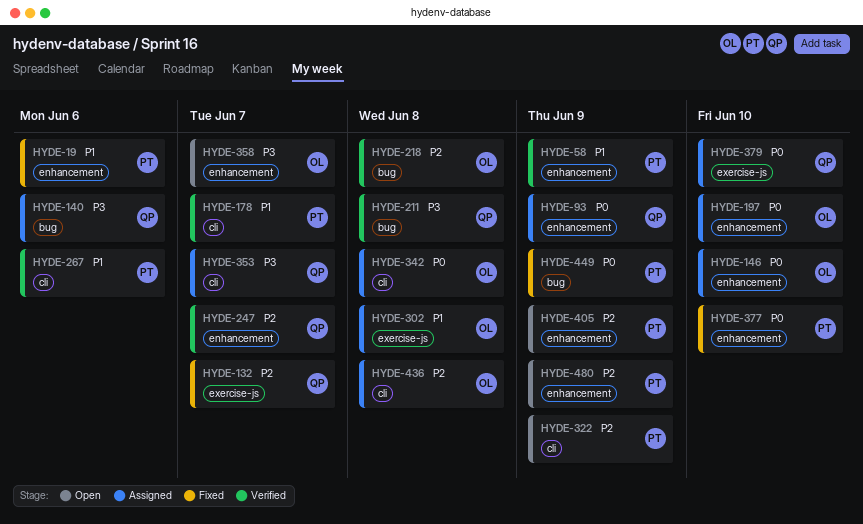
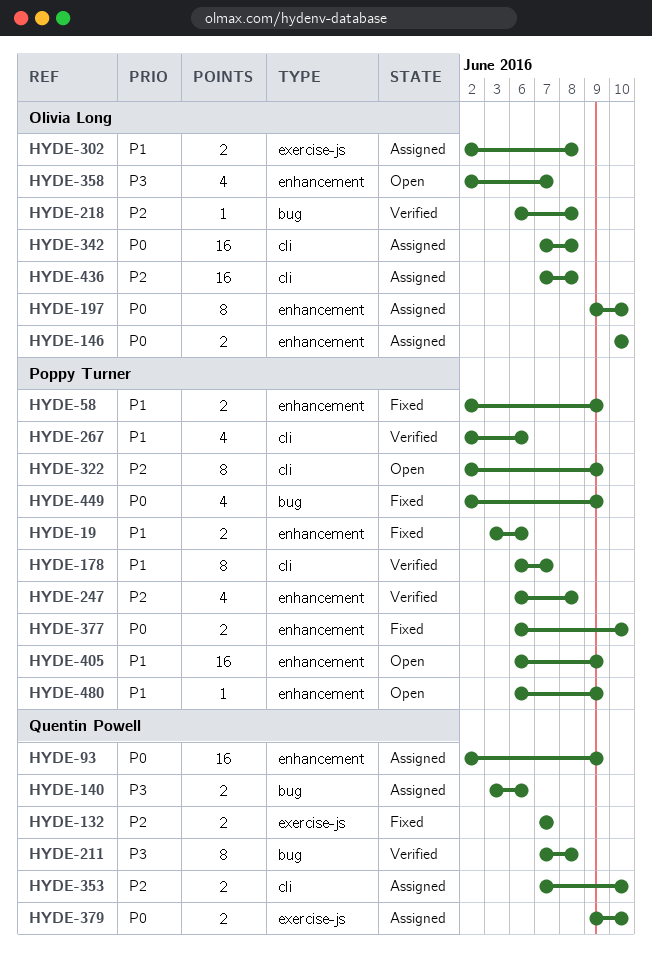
HYDE-58, status: Verified -> Fixed
HYDE-247, owner: Quentin Powell -> Poppy Turner
HYDE-247, due: Jun 7 -> Jun 8
HYDE-353, priority: P3 -> P2
HYDE-353, due: Jun 7 -> Jun 10
HYDE-405, priority: P2 -> P1
HYDE-480, priority: P2 -> P1

